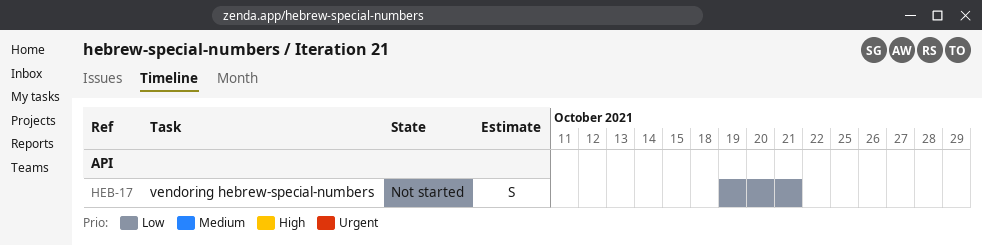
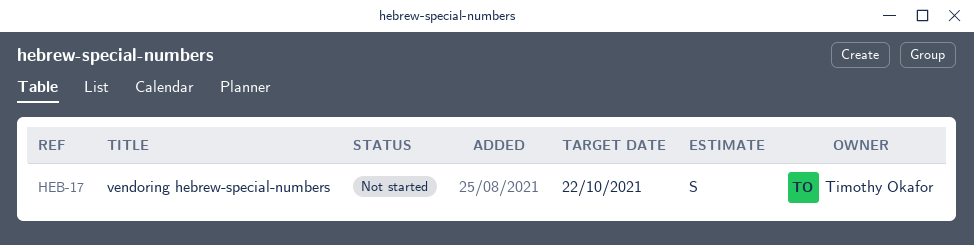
HEB-17, due: Oct 21 -> Oct 22

